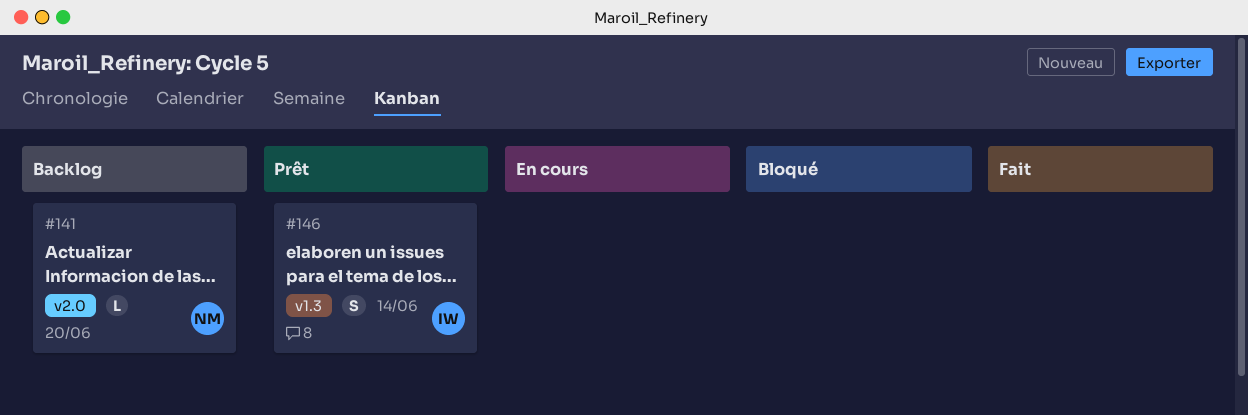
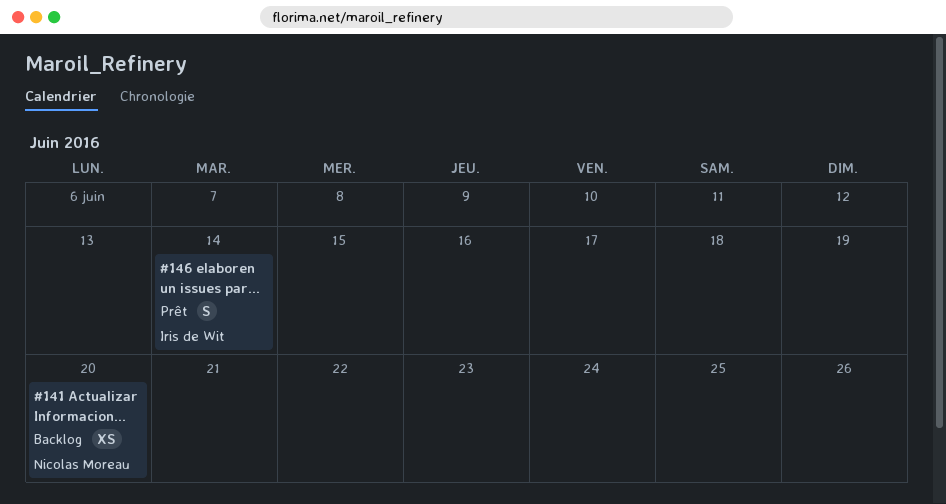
#141, estimate: L -> XS

